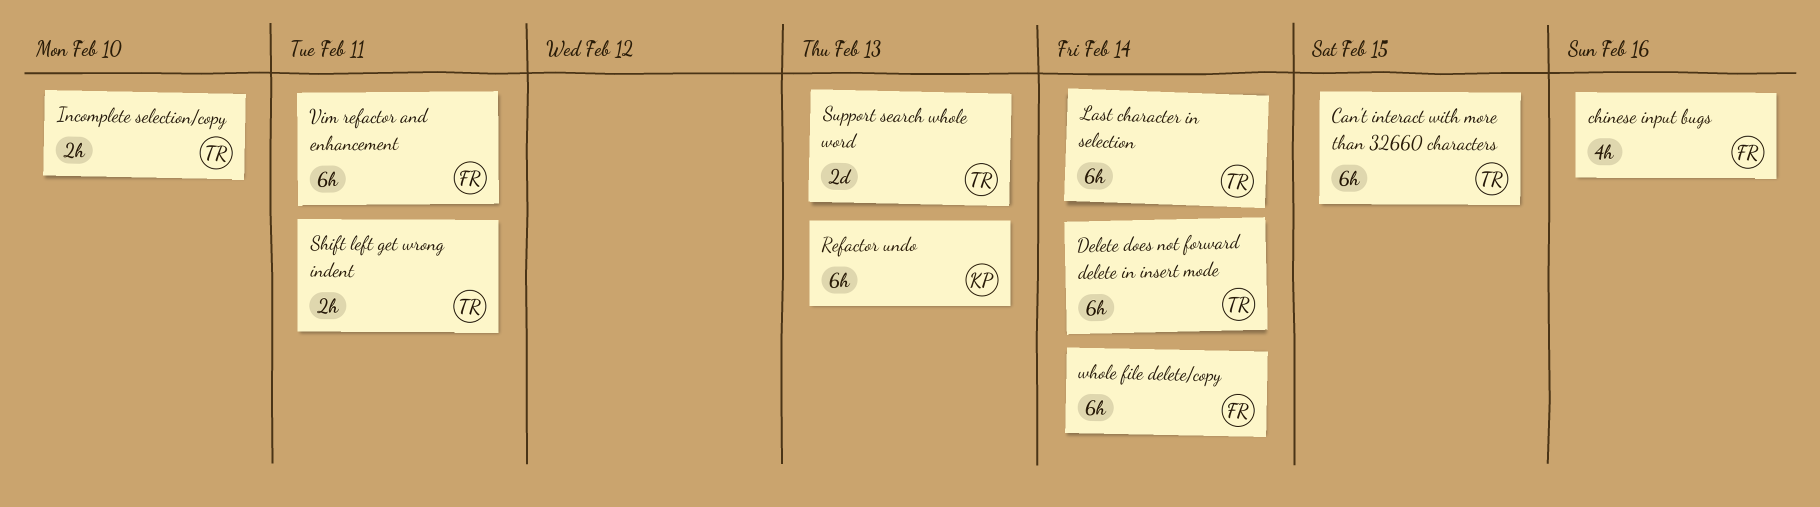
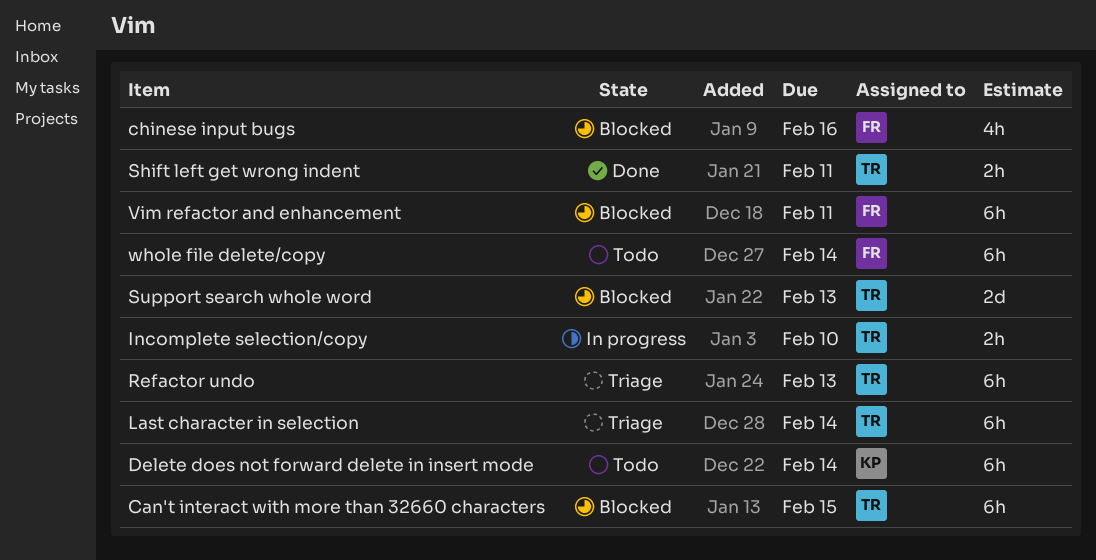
Delete does not forward delete in insert mode, owner: TR -> KP
Refactor undo, owner: KP -> TR

